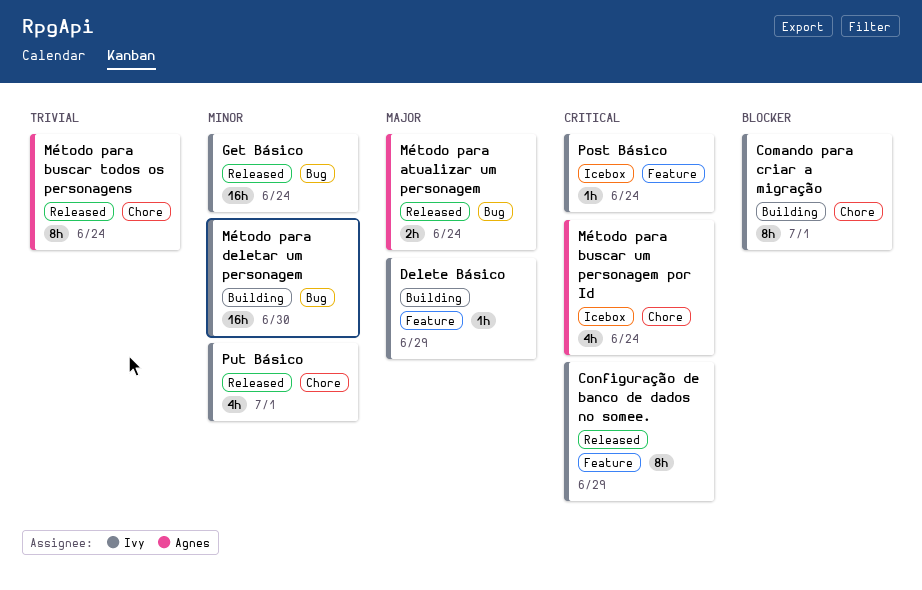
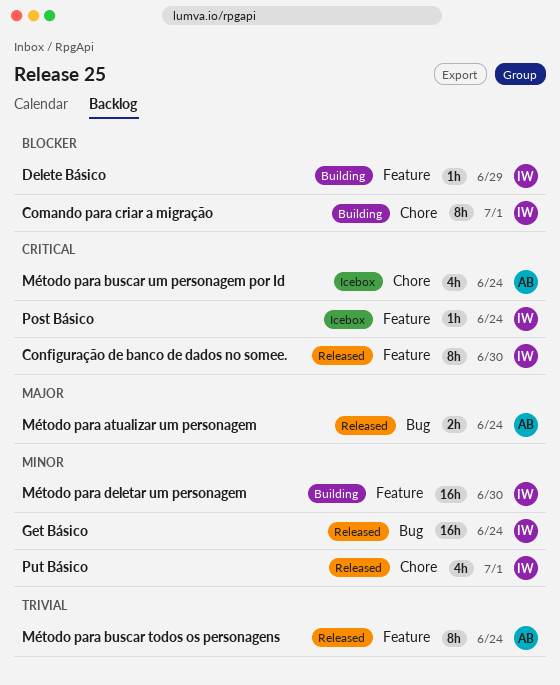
Configuração de banco de dados no somee., due: Jun 29 -> Jun 30
Delete Básico, priority: Major -> Blocker
Método para buscar todos os personagens, label: Chore -> Feature
Método para deletar um personagem, label: Bug -> Feature

